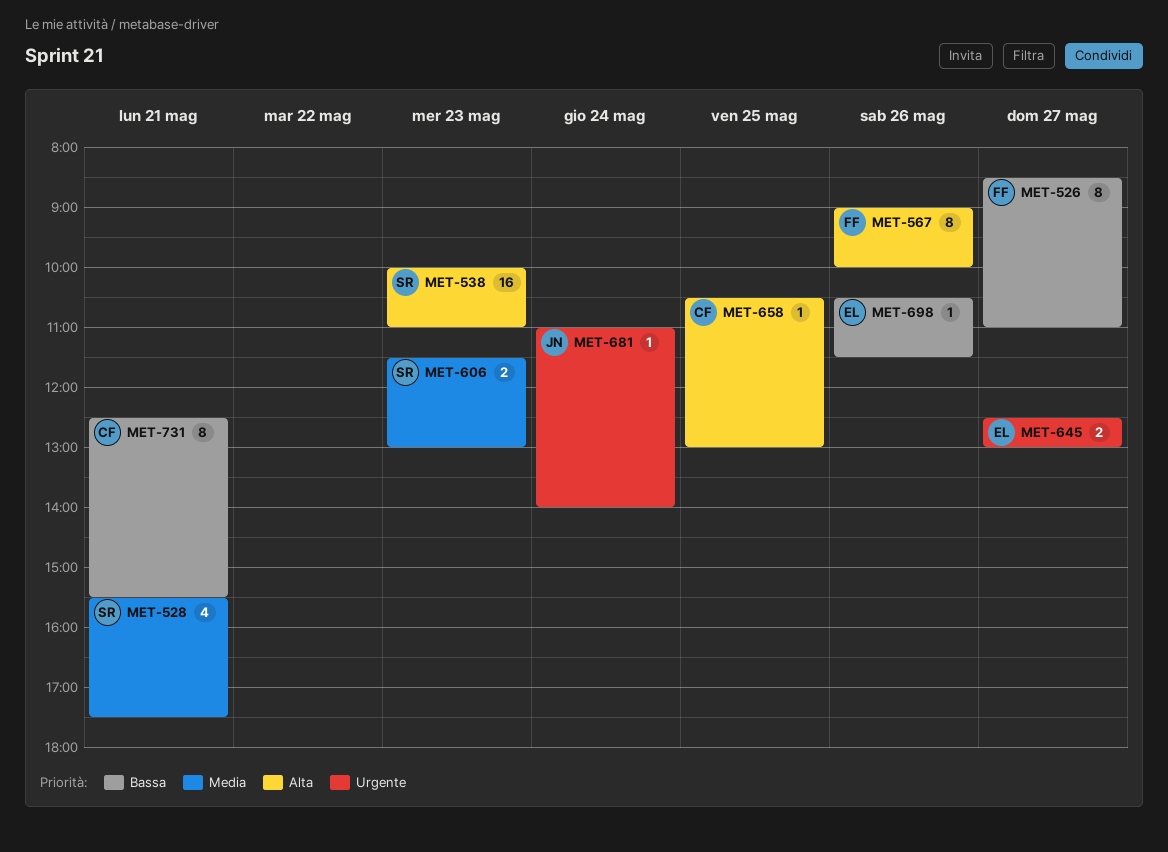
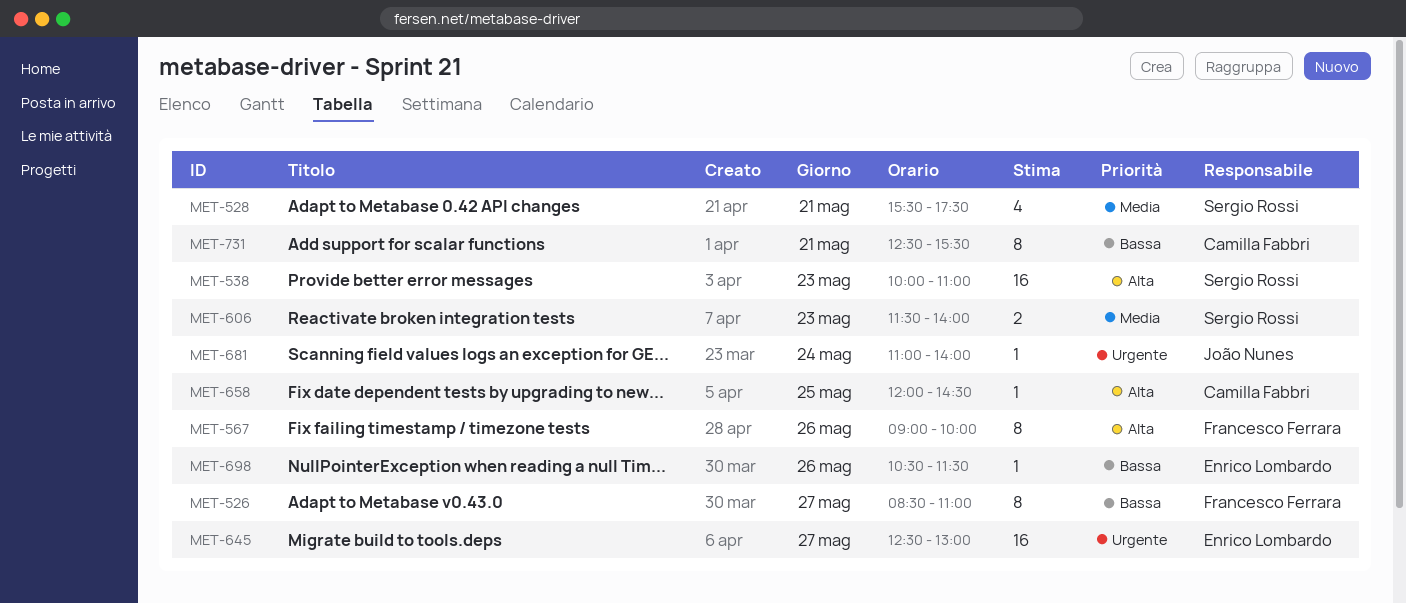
MET-606, ends: 13:00 -> 14:00
MET-645, estimate: 2 -> 16
MET-658, begins: 10:30 -> 12:00
MET-658, ends: 13:00 -> 14:30

